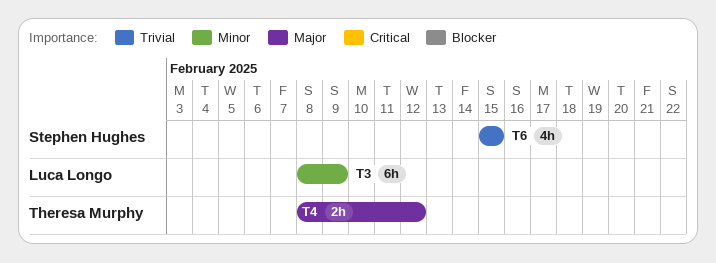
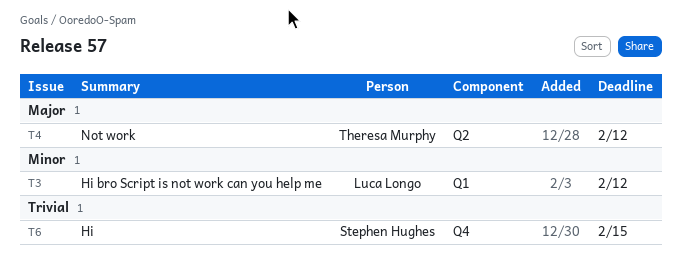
T3, due: Feb 9 -> Feb 12

